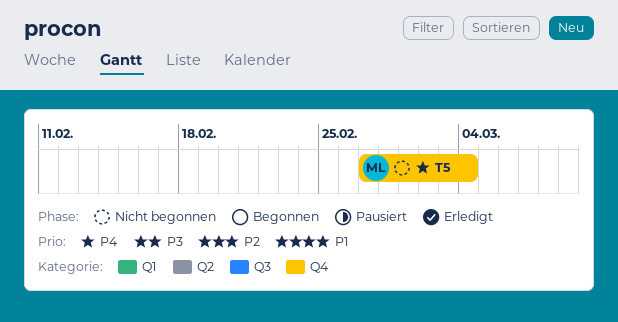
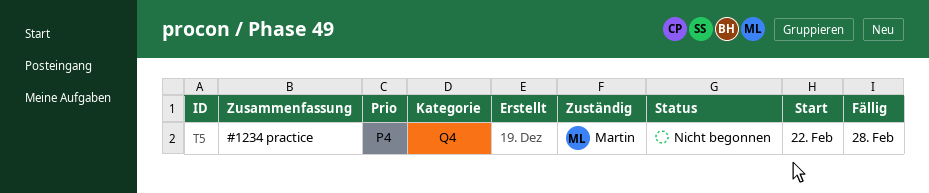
T5, start: Feb 27 -> Feb 22
T5, due: Mar 4 -> Feb 28

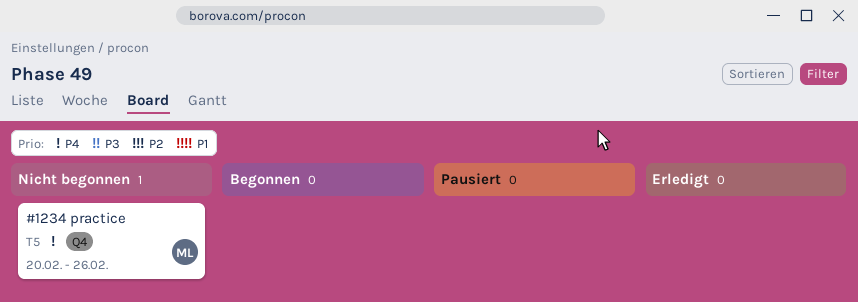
T5, start: Feb 22 -> Feb 20
T5, due: Feb 28 -> Feb 26

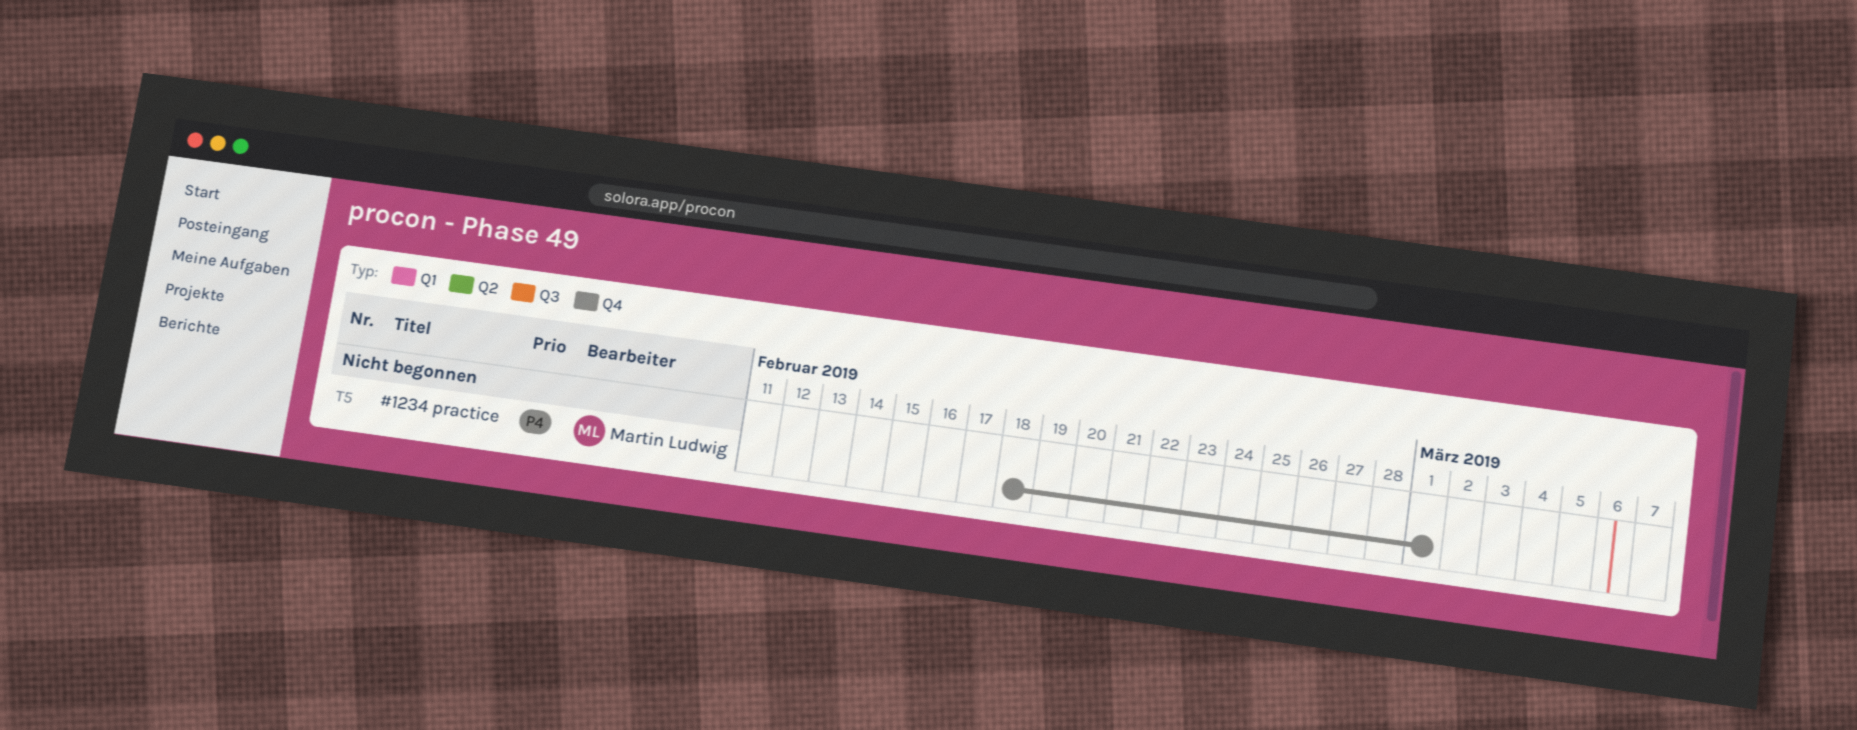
T5, start: Feb 20 -> Feb 18
T5, due: Feb 26 -> Mar 1

